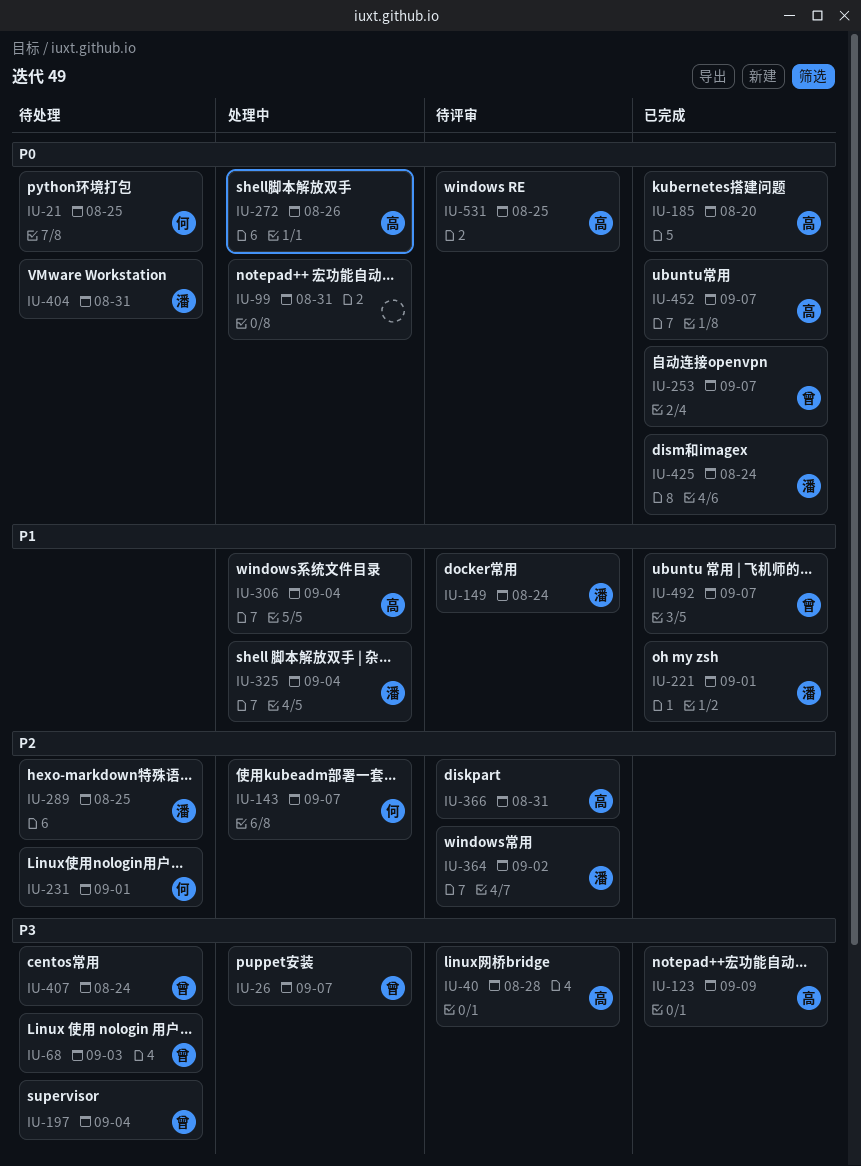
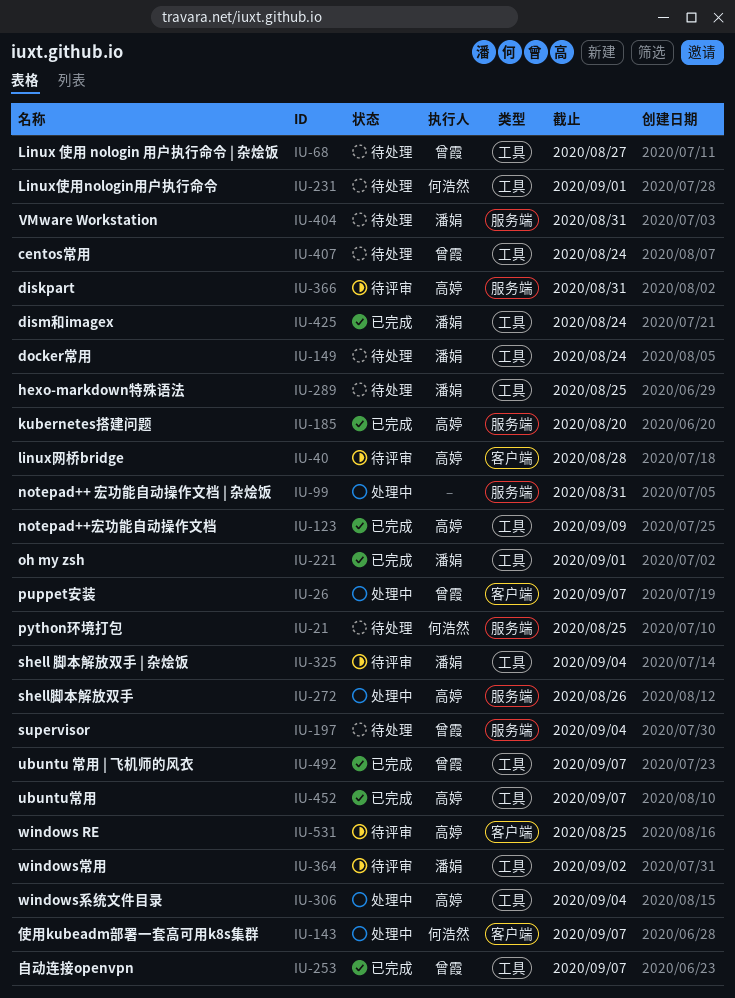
IU-68, due: Sep 3 -> Aug 27
IU-149, status: 待评审 -> 待处理
IU-325, status: 处理中 -> 待评审

